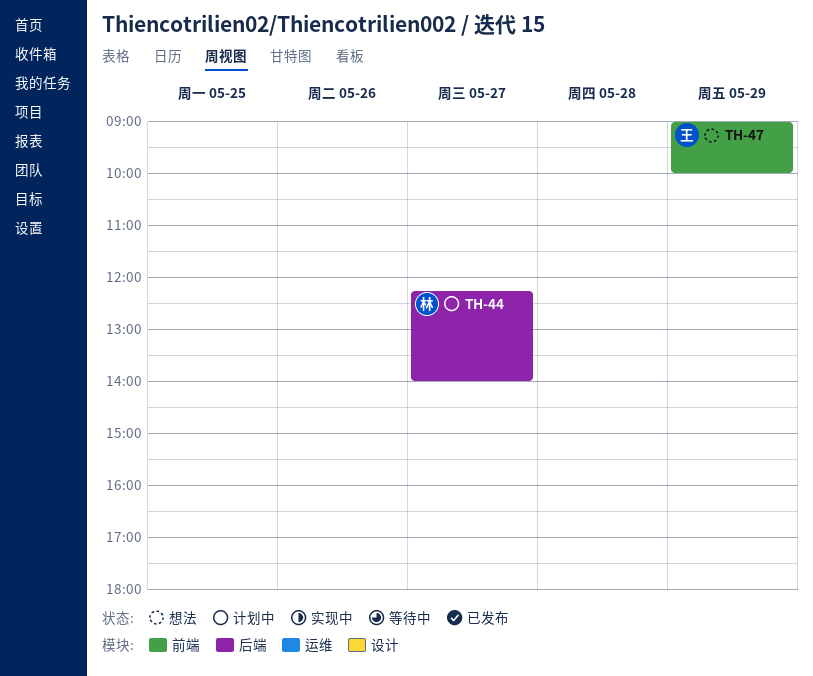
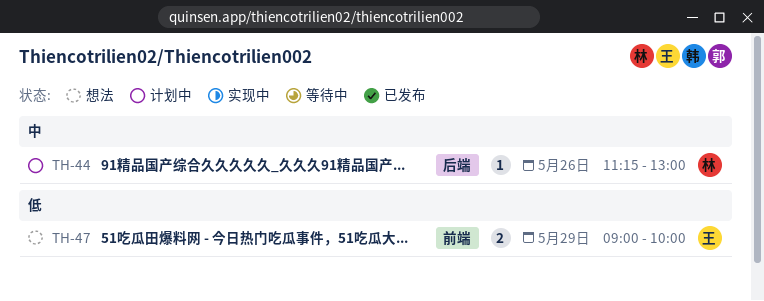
TH-44, day: May 27 -> May 26
TH-44, begins: 12:15 -> 11:15
TH-44, ends: 14:00 -> 13:00

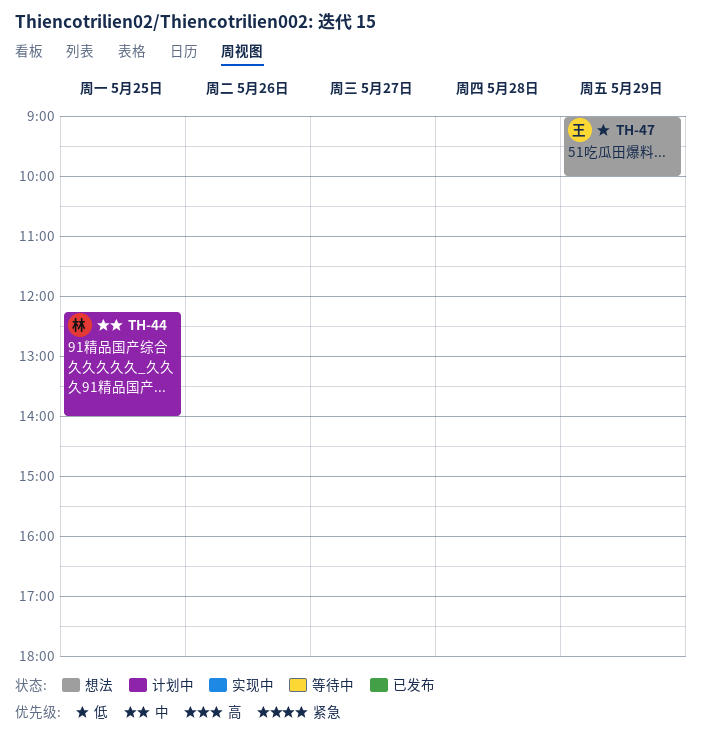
TH-44, day: May 26 -> May 25
TH-44, begins: 11:15 -> 12:15
TH-44, ends: 13:00 -> 14:00

